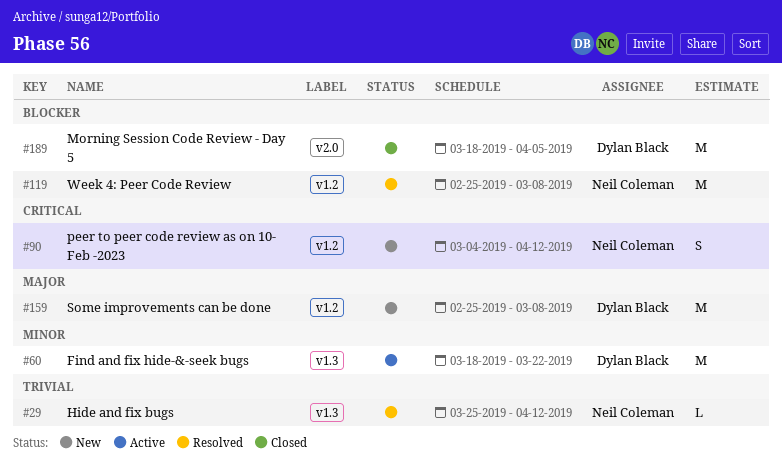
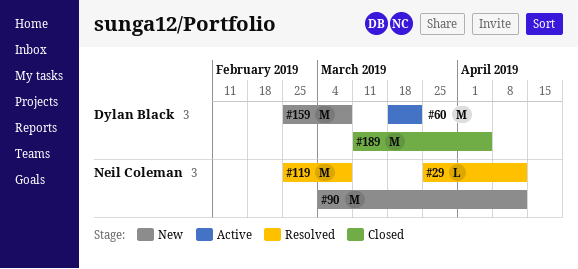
#90, estimate: S -> M
#189, start: Mar 18 -> Mar 11

